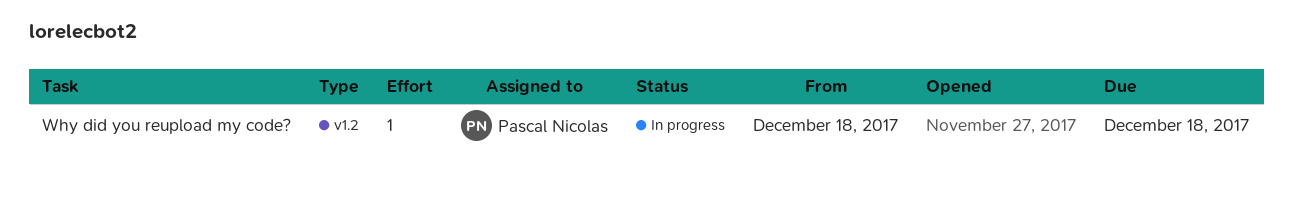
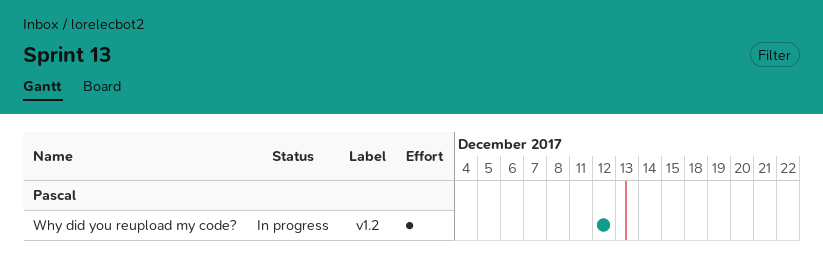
Why did you reupload my code?, start: Dec 18 -> Dec 12
Why did you reupload my code?, due: Dec 18 -> Dec 12

